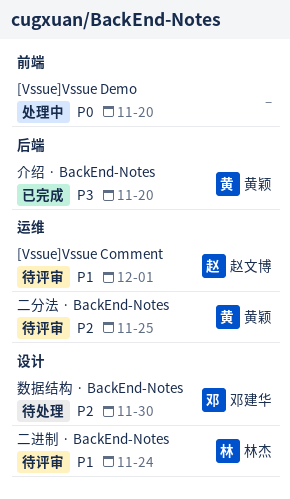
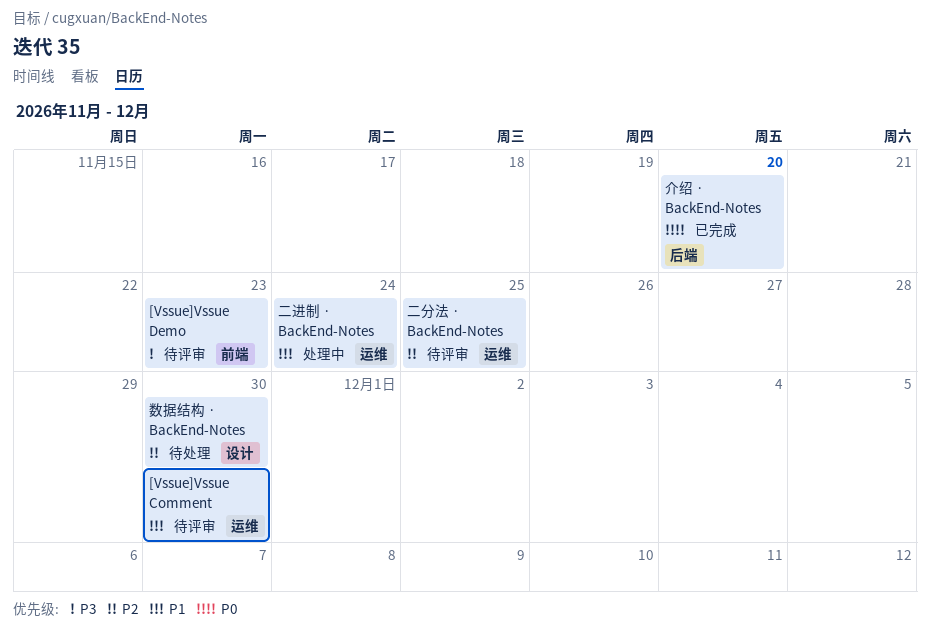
[Vssue]Vssue Comment, due: Dec 1 -> Nov 30
[Vssue]Vssue Demo, status: 处理中 -> 待评审
[Vssue]Vssue Demo, priority: P0 -> P3
[Vssue]Vssue Demo, due: Nov 20 -> Nov 23
二进制 · BackEnd-Notes, status: 待评审 -> 处理中
二进制 · BackEnd-Notes, label: 设计 -> 运维
介绍 · BackEnd-Notes, priority: P3 -> P0

